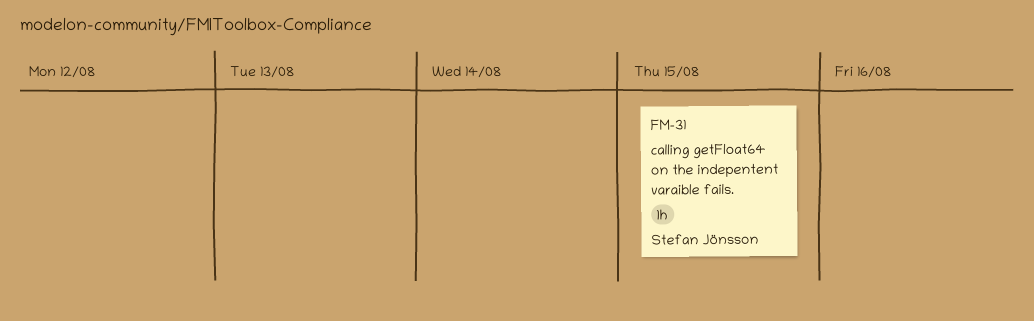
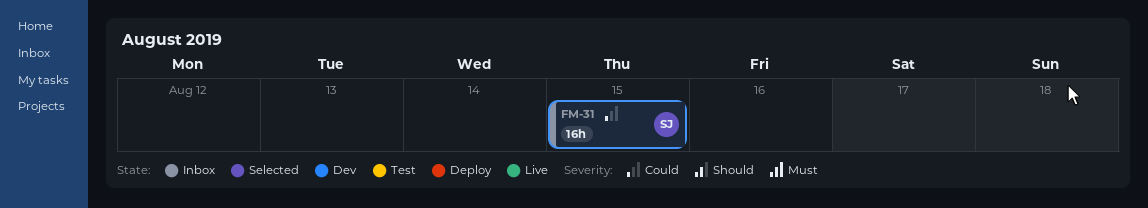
FM-31, estimate: 1h -> 16h

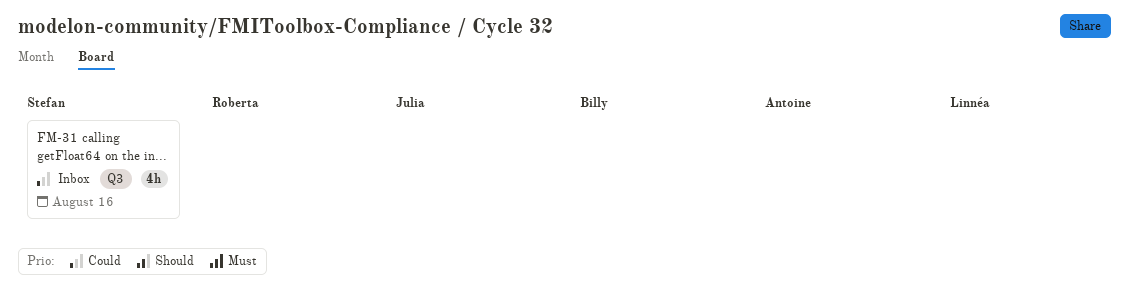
FM-31, estimate: 16h -> 4h
FM-31, due: Aug 15 -> Aug 16

